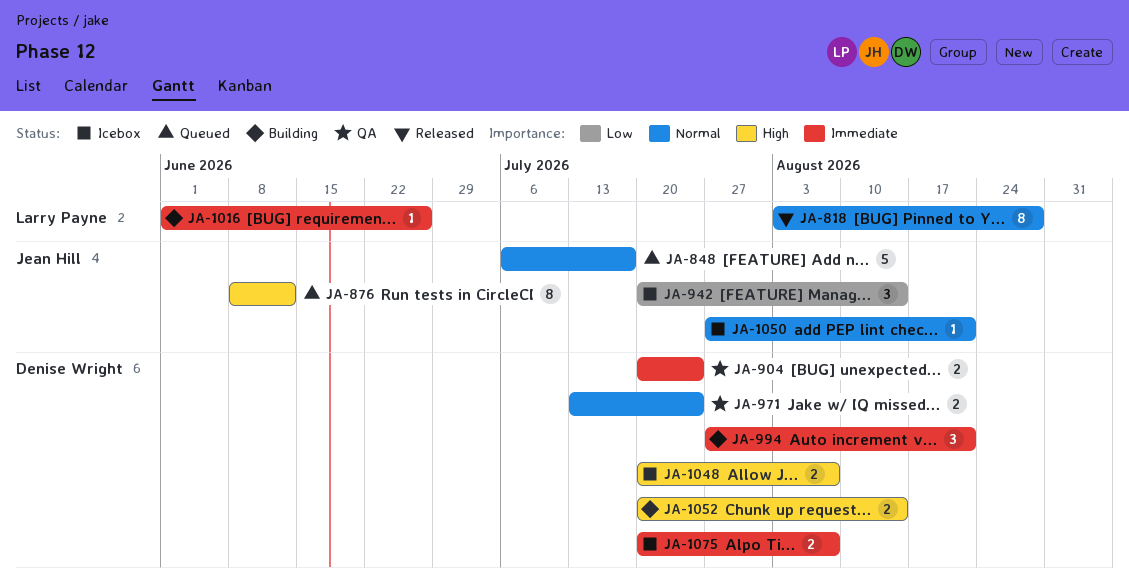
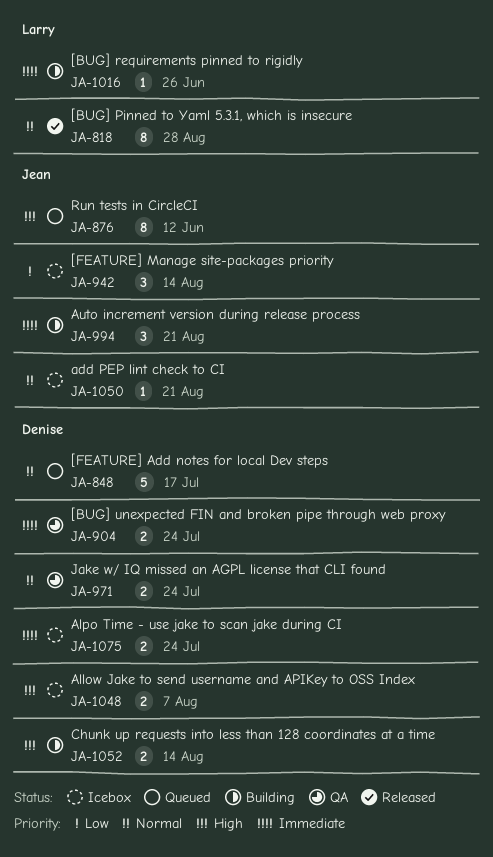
JA-848, owner: Jean Hill -> Denise Wright
JA-994, owner: Denise Wright -> Jean Hill
JA-1075, due: Aug 7 -> Jul 24

